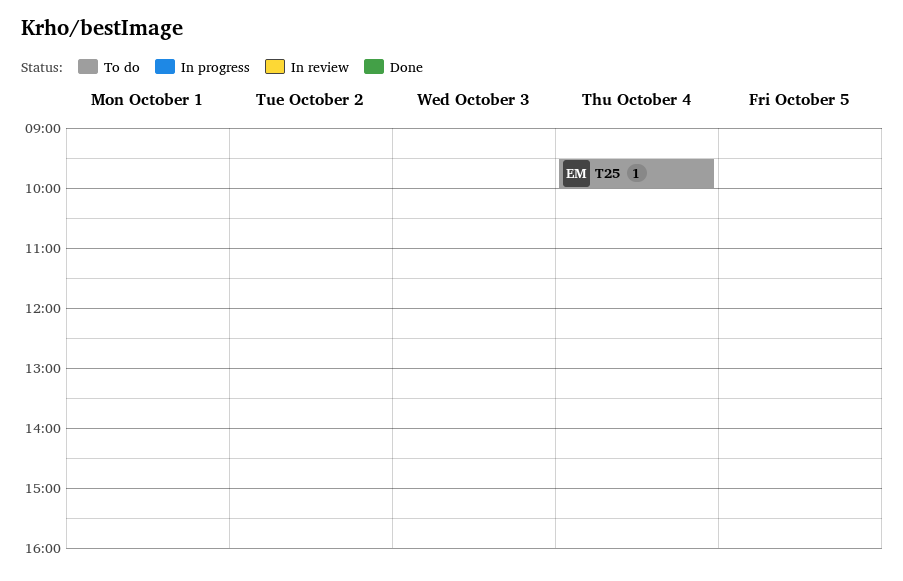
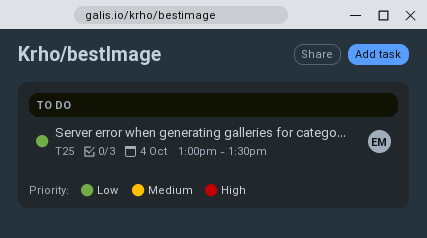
T25, begins: 09:30 -> 13:00
T25, ends: 10:00 -> 13:30

